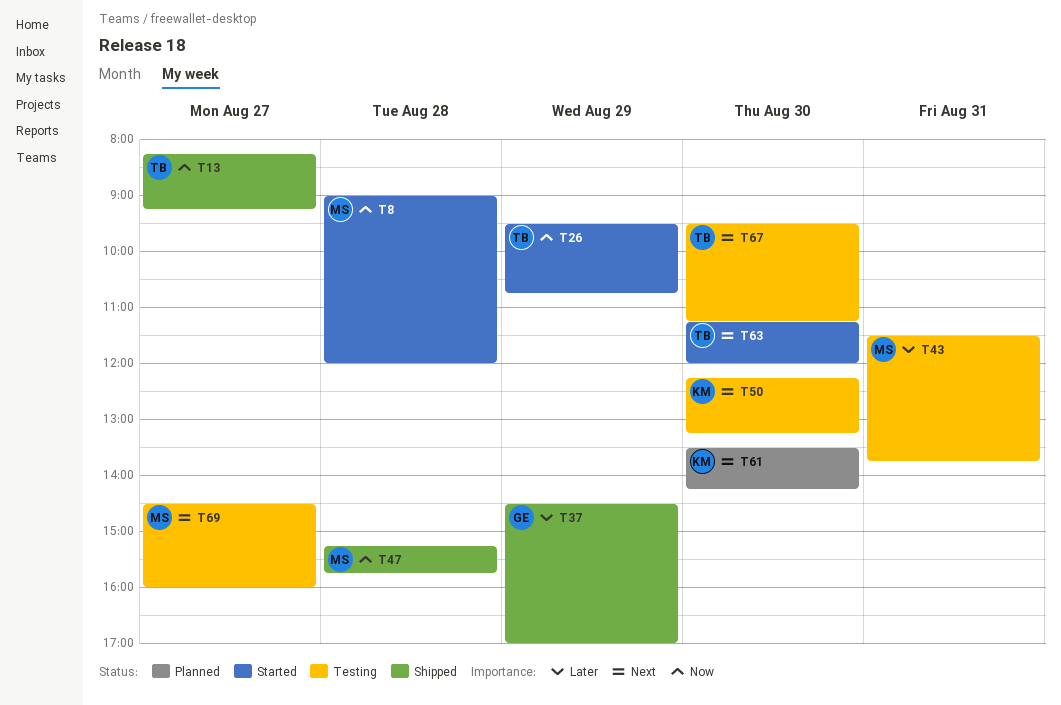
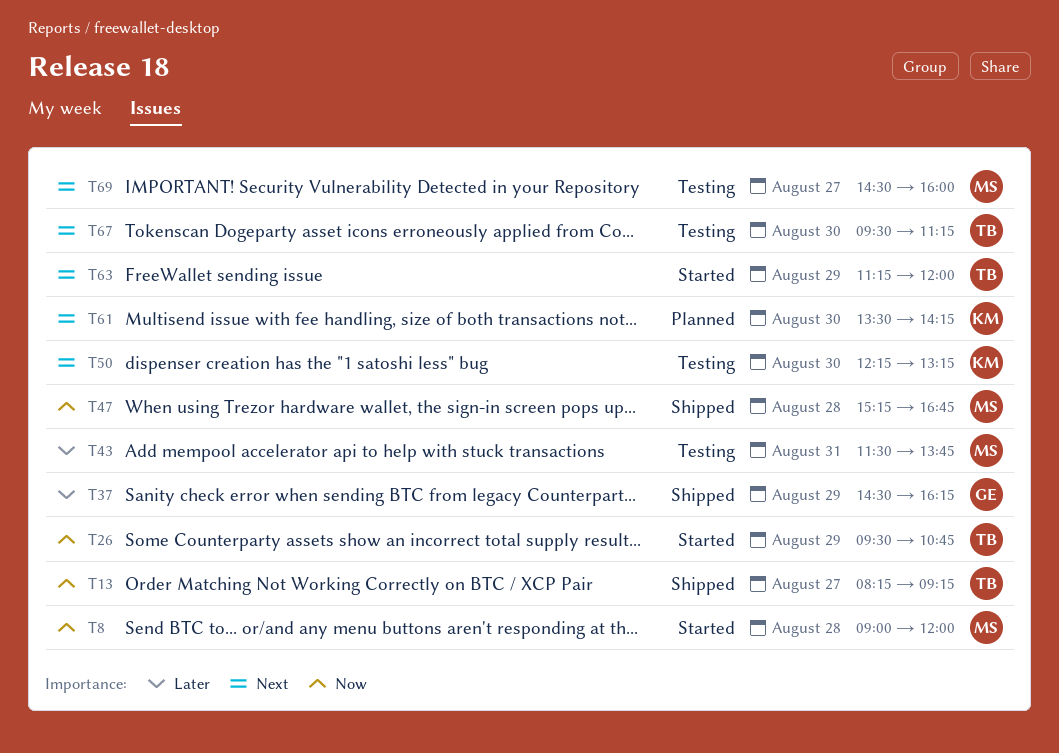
T37, ends: 17:00 -> 16:15
T47, ends: 15:45 -> 16:45
T63, day: Aug 30 -> Aug 29

